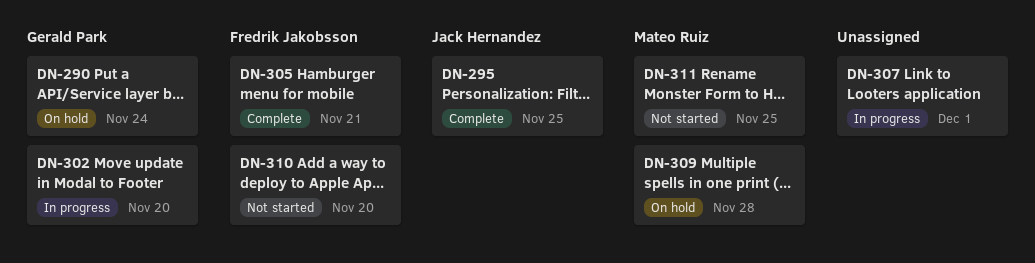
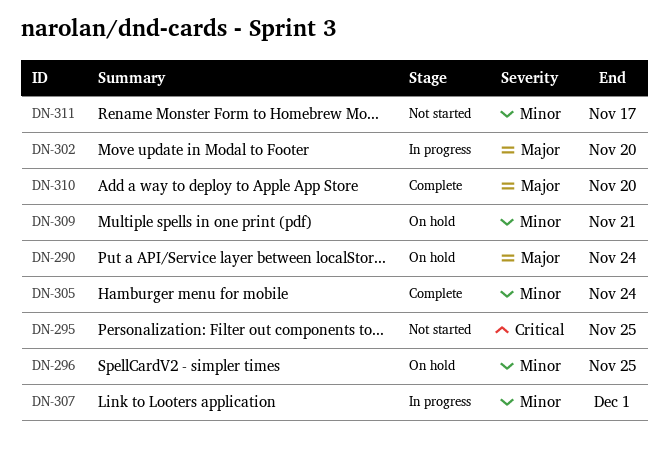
DN-295, status: Complete -> Not started
DN-296: none -> present
DN-305, due: Nov 21 -> Nov 24
DN-309, due: Nov 28 -> Nov 21
DN-310, status: Not started -> Complete
DN-311, due: Nov 25 -> Nov 17

